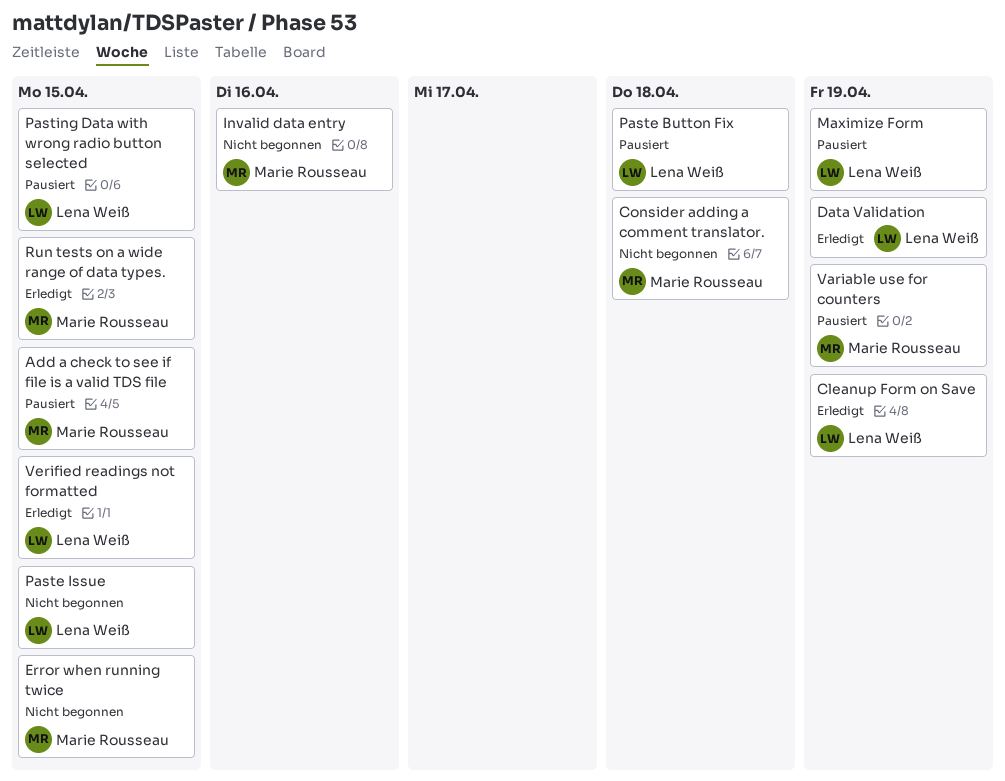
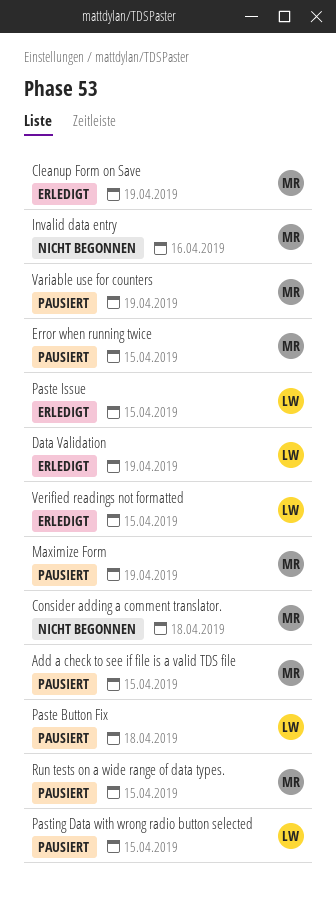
Cleanup Form on Save, owner: Lena Weiß -> Marie Rousseau
Error when running twice, status: Nicht begonnen -> Pausiert
Maximize Form, owner: Lena Weiß -> Marie Rousseau
Paste Issue, status: Nicht begonnen -> Erledigt
Run tests on a wide range of data types., status: Erledigt -> Pausiert

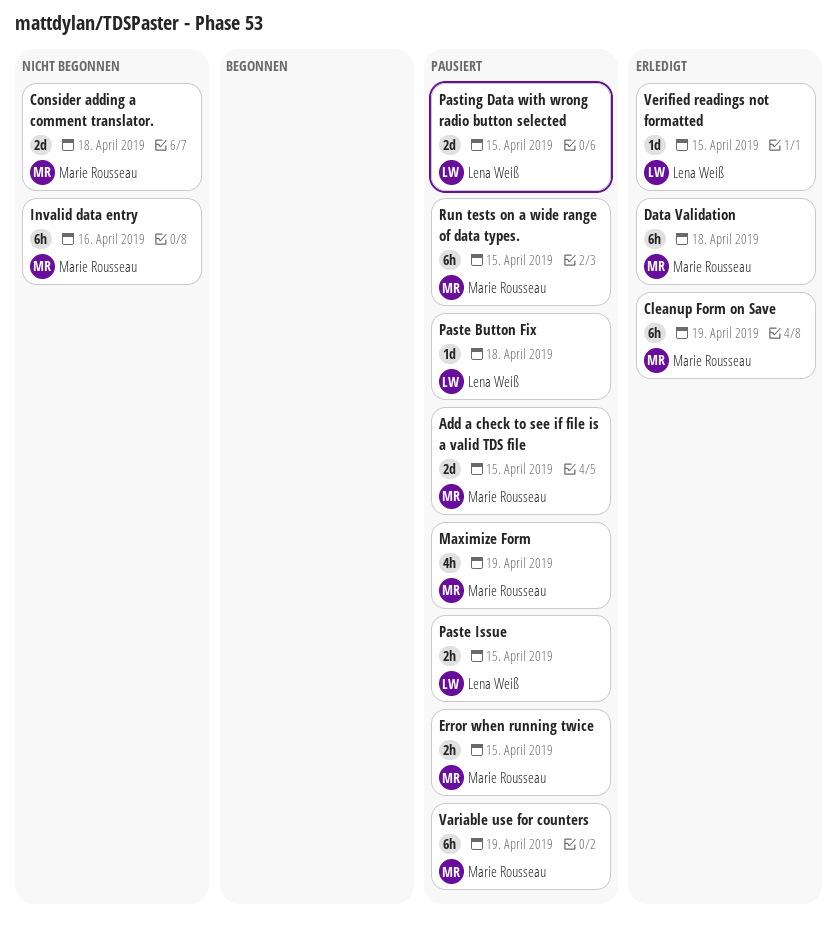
Data Validation, owner: Lena Weiß -> Marie Rousseau
Data Validation, due: Apr 19 -> Apr 18
Paste Issue, status: Erledigt -> Pausiert

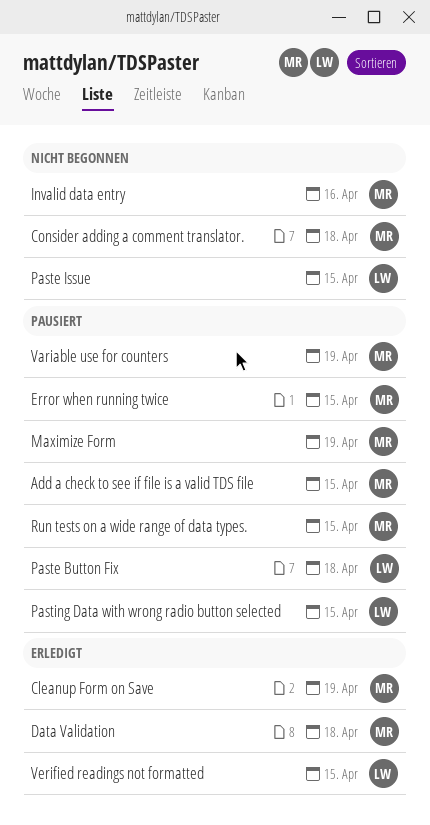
Paste Issue, status: Pausiert -> Nicht begonnen

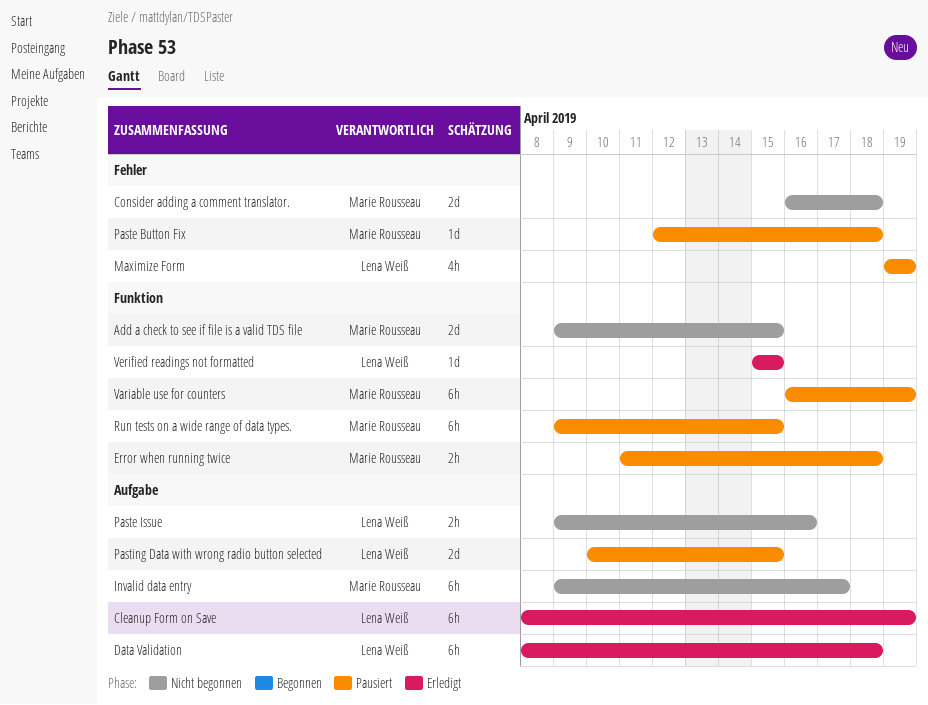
Add a check to see if file is a valid TDS file, status: Pausiert -> Nicht begonnen
Cleanup Form on Save, owner: Marie Rousseau -> Lena Weiß
Data Validation, owner: Marie Rousseau -> Lena Weiß
Error when running twice, due: Apr 15 -> Apr 18
Invalid data entry, due: Apr 16 -> Apr 17
Maximize Form, owner: Marie Rousseau -> Lena Weiß
Paste Button Fix, owner: Lena Weiß -> Marie Rousseau
Paste Issue, due: Apr 15 -> Apr 16

